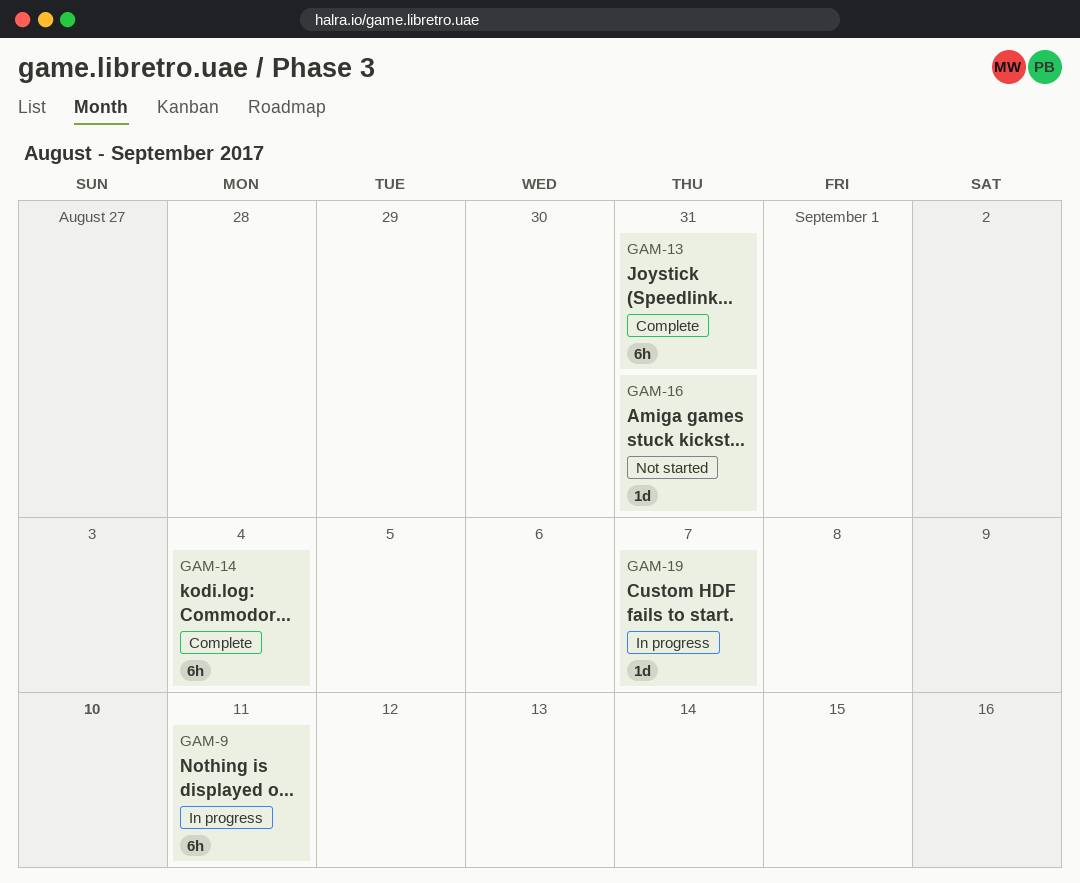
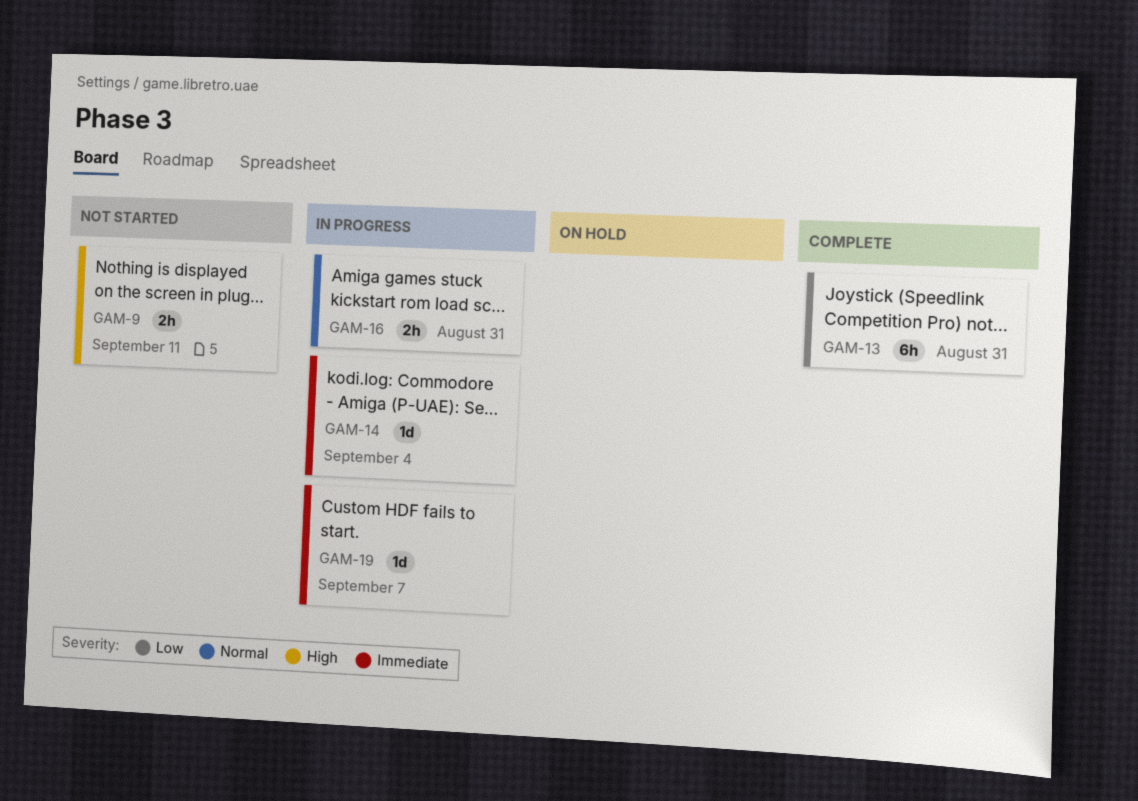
GAM-9, status: In progress -> Not started
GAM-9, estimate: 6h -> 2h
GAM-14, status: Complete -> In progress
GAM-14, estimate: 6h -> 1d
GAM-16, status: Not started -> In progress
GAM-16, estimate: 1d -> 2h

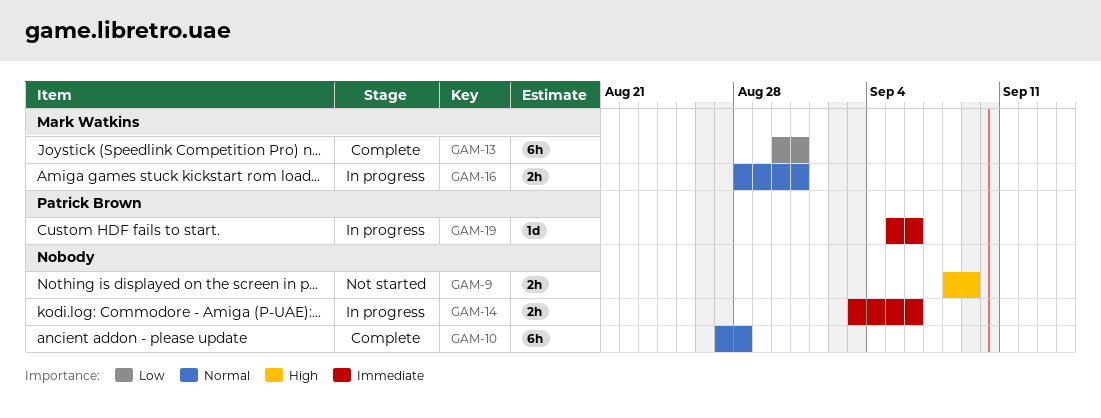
GAM-9, due: Sep 11 -> Sep 9
GAM-10: none -> present
GAM-14, estimate: 1d -> 2h
GAM-14, due: Sep 4 -> Sep 6
GAM-19, due: Sep 7 -> Sep 6

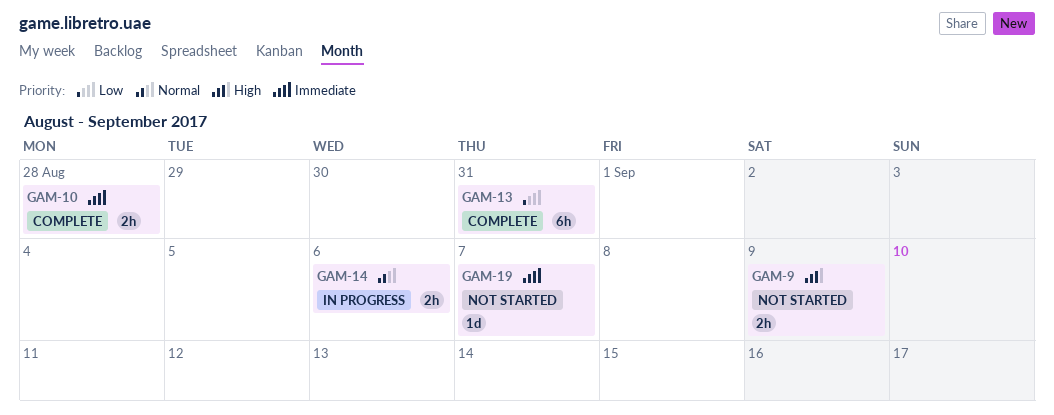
GAM-10, priority: Normal -> Immediate
GAM-10, estimate: 6h -> 2h
GAM-14, priority: Immediate -> Normal
GAM-16: present -> none
GAM-19, status: In progress -> Not started
GAM-19, due: Sep 6 -> Sep 7

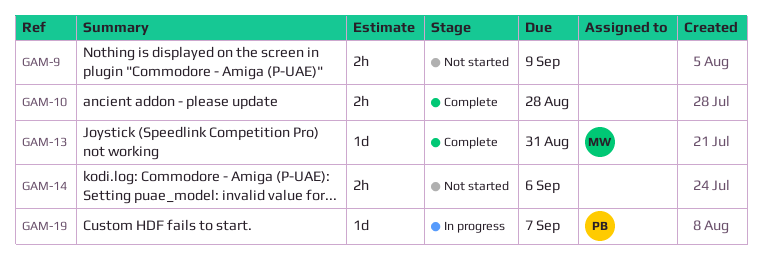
GAM-13, estimate: 6h -> 1d
GAM-14, status: In progress -> Not started
GAM-19, status: Not started -> In progress

